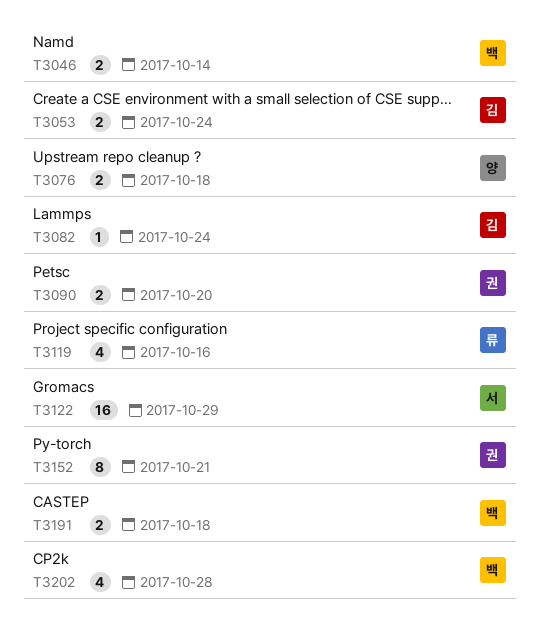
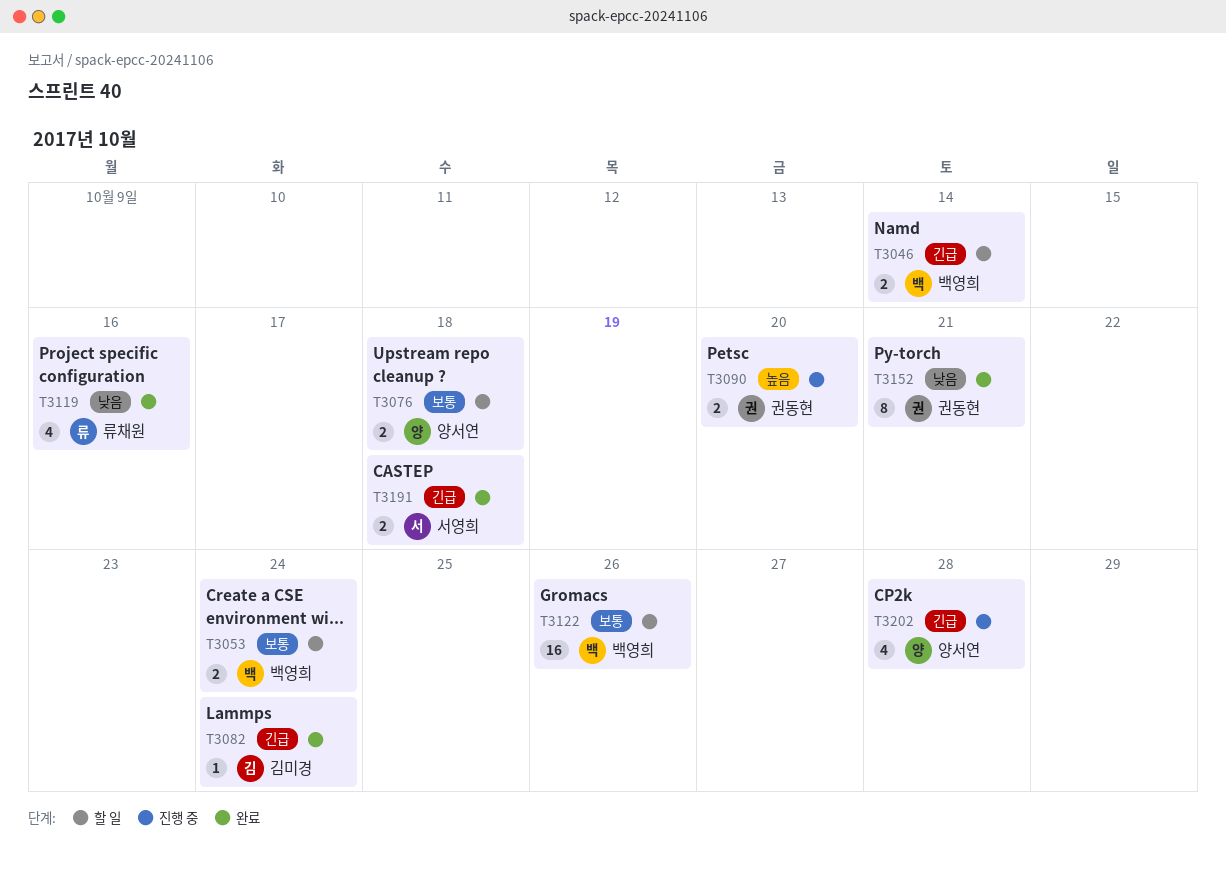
T3053, owner: 김미경 -> 백영희
T3122, owner: 서영희 -> 백영희
T3122, due: Oct 29 -> Oct 26
T3191, owner: 백영희 -> 서영희
T3202, owner: 백영희 -> 양서연

